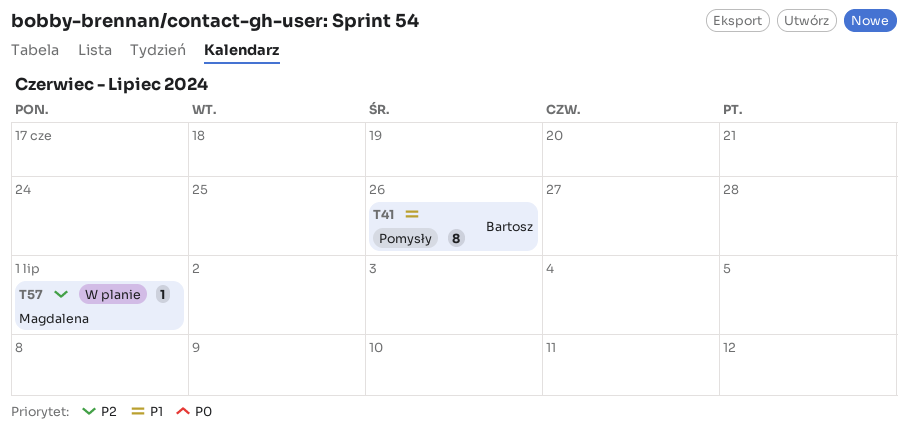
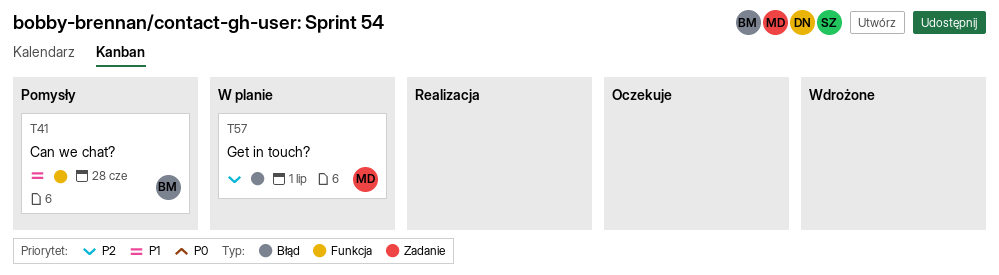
T41, due: Jun 26 -> Jun 28

